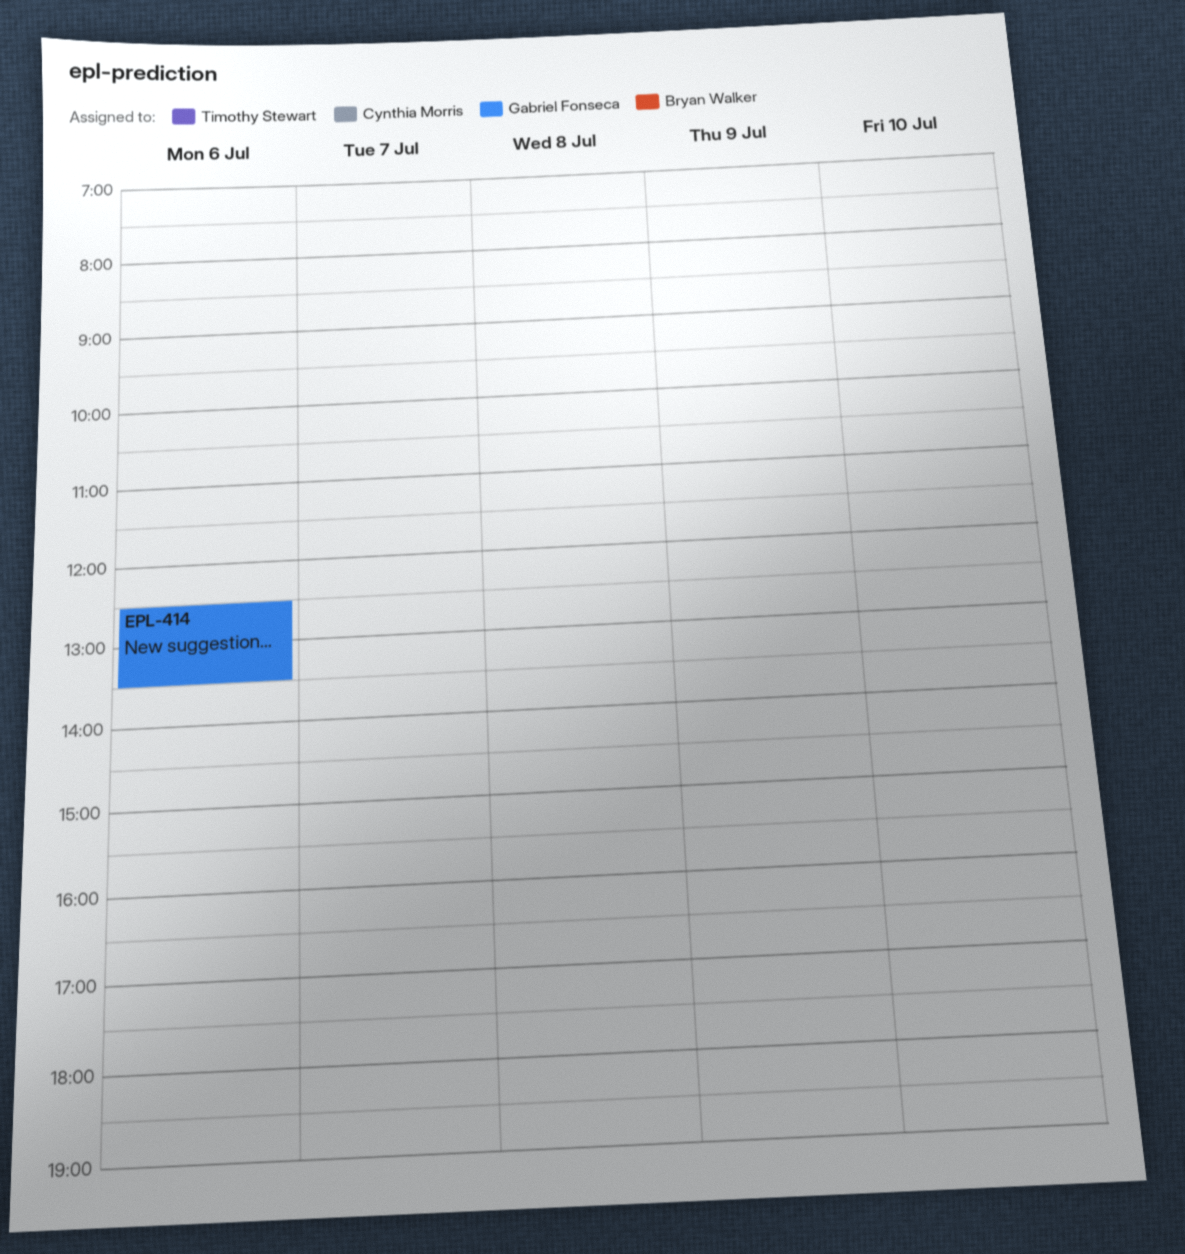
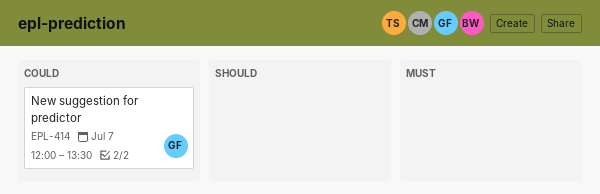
EPL-414, day: Jul 6 -> Jul 7
EPL-414, begins: 12:30 -> 12:00

